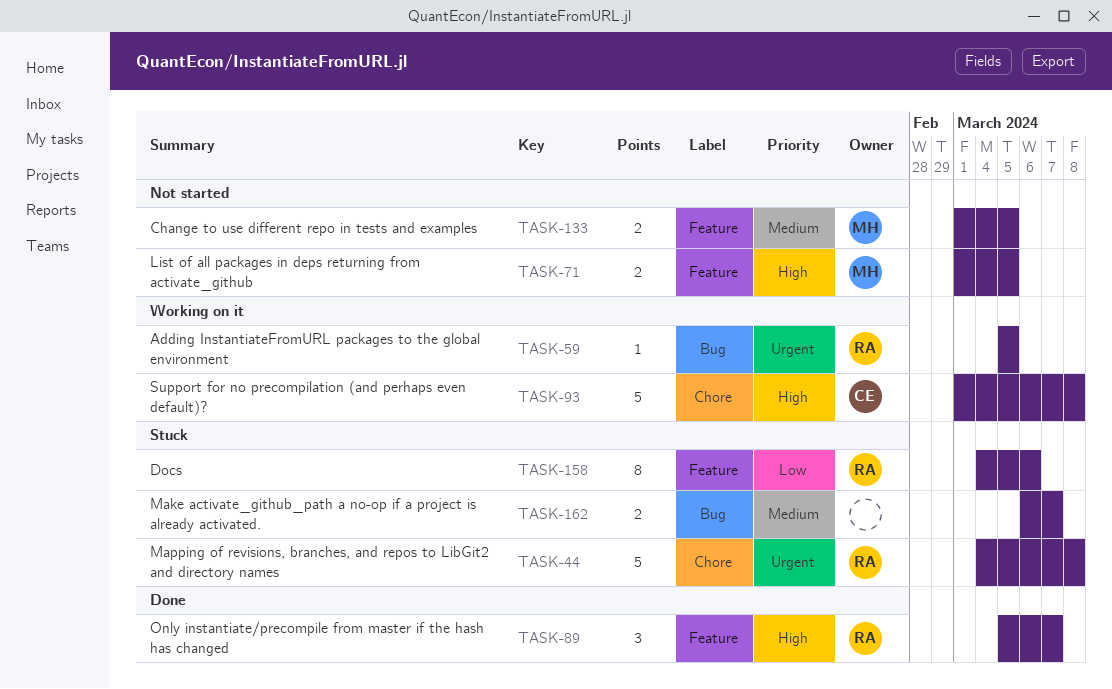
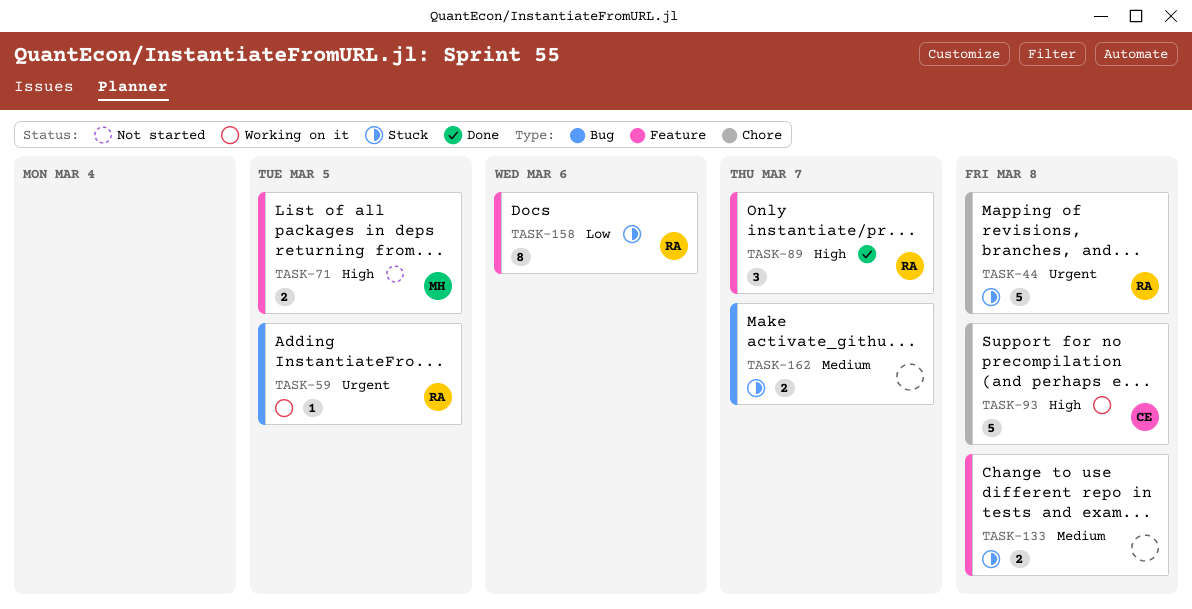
TASK-133, status: Not started -> Stuck
TASK-133, owner: MH -> none
TASK-133, due: Mar 5 -> Mar 8

